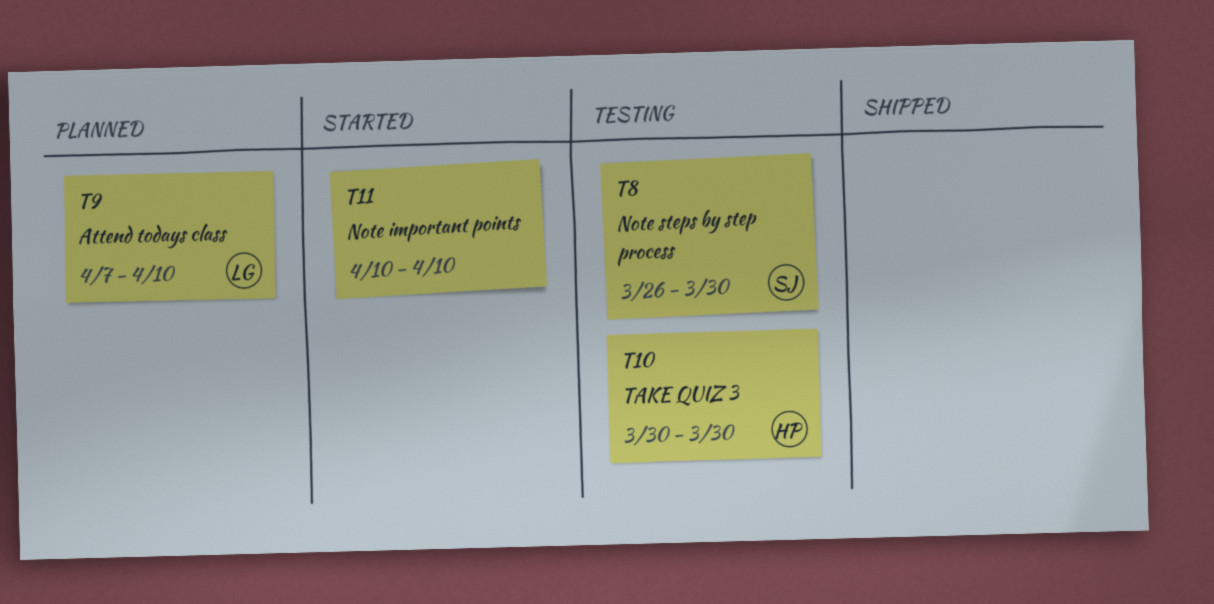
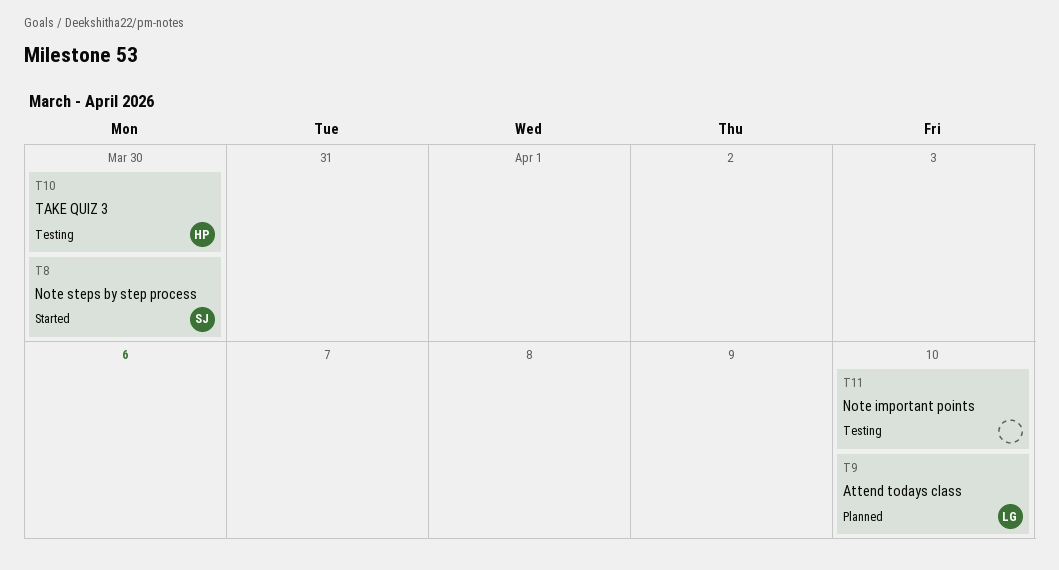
T8, status: Testing -> Started
T11, status: Started -> Testing

